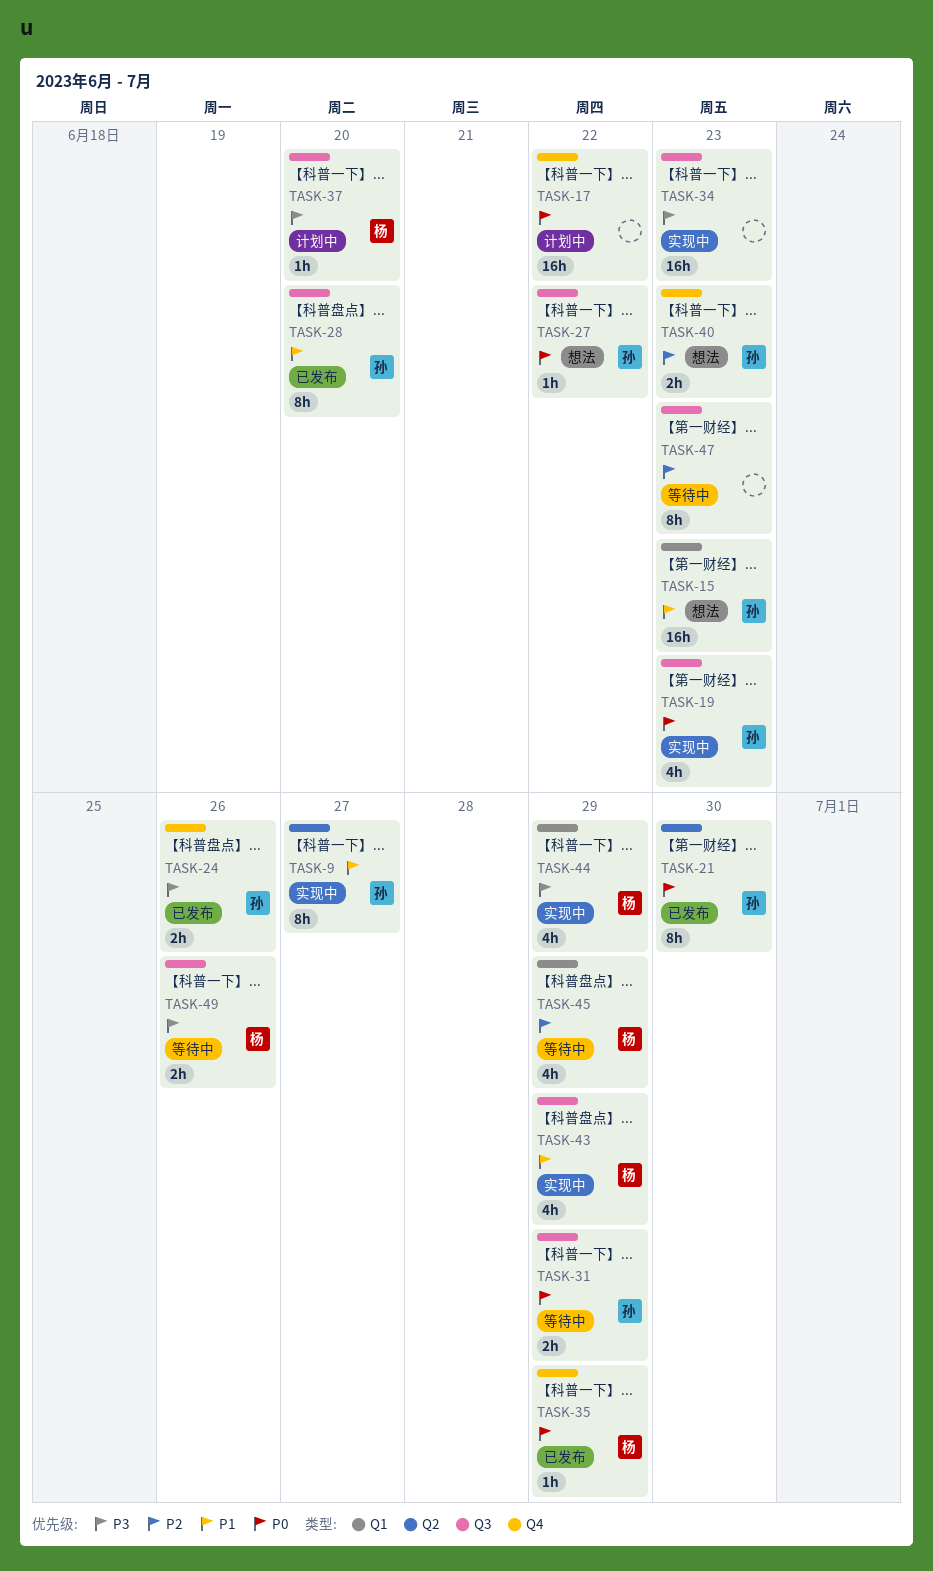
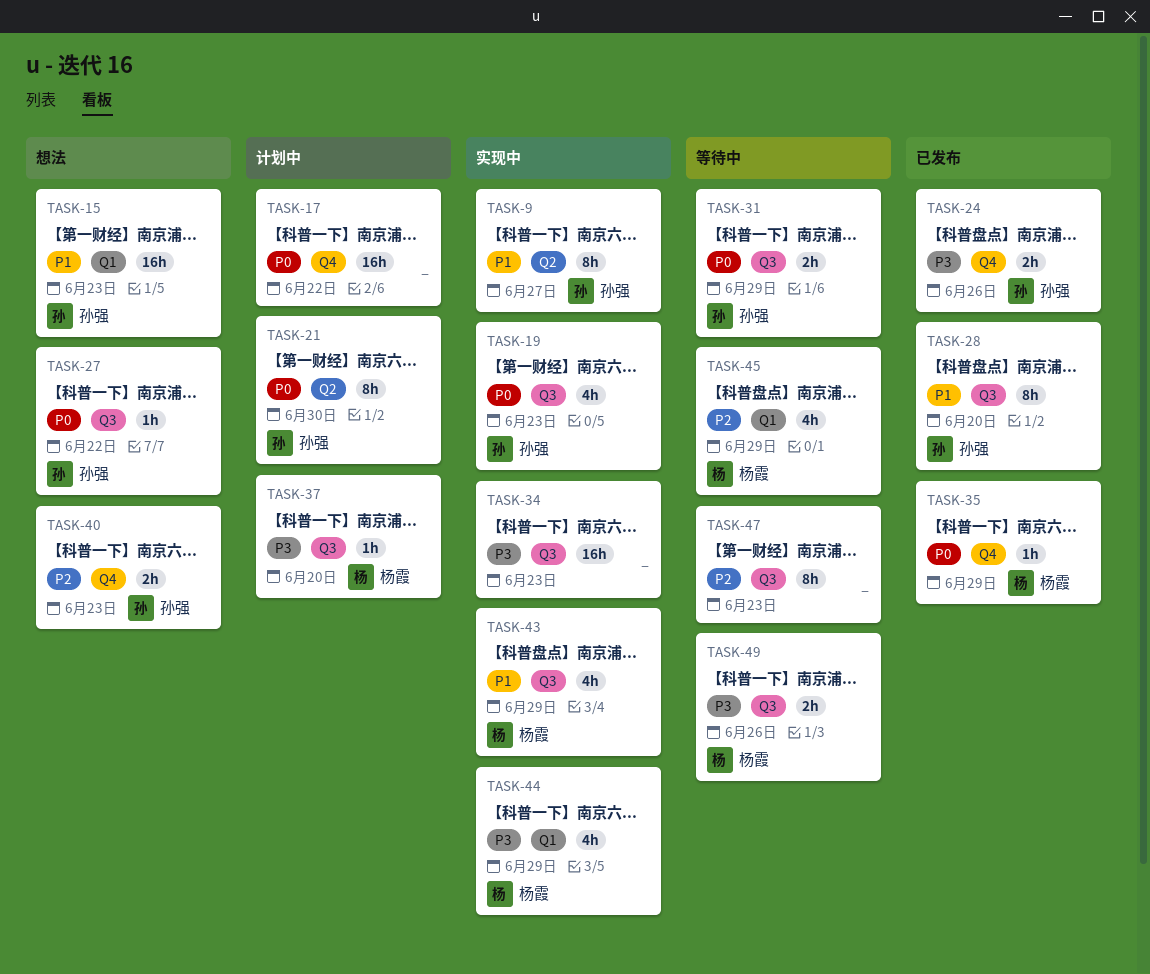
TASK-21, status: 已发布 -> 计划中

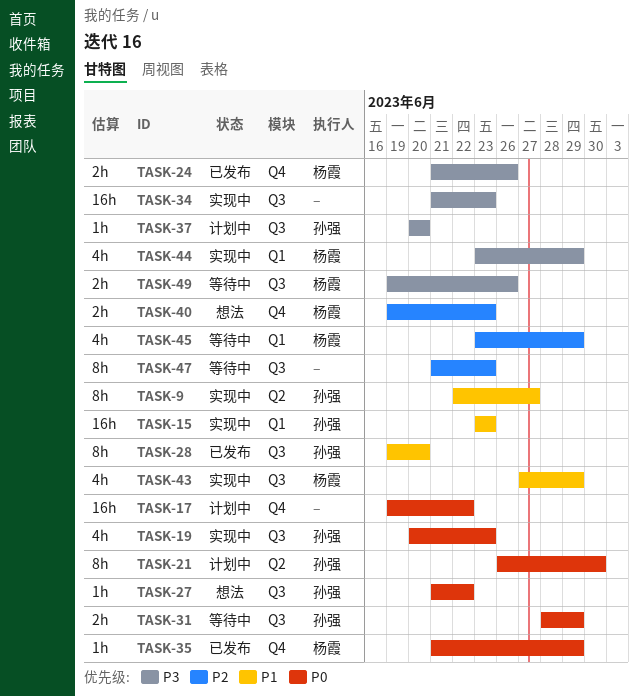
TASK-15, status: 想法 -> 实现中
TASK-24, owner: 孙强 -> 杨霞
TASK-37, owner: 杨霞 -> 孙强
TASK-40, owner: 孙强 -> 杨霞

